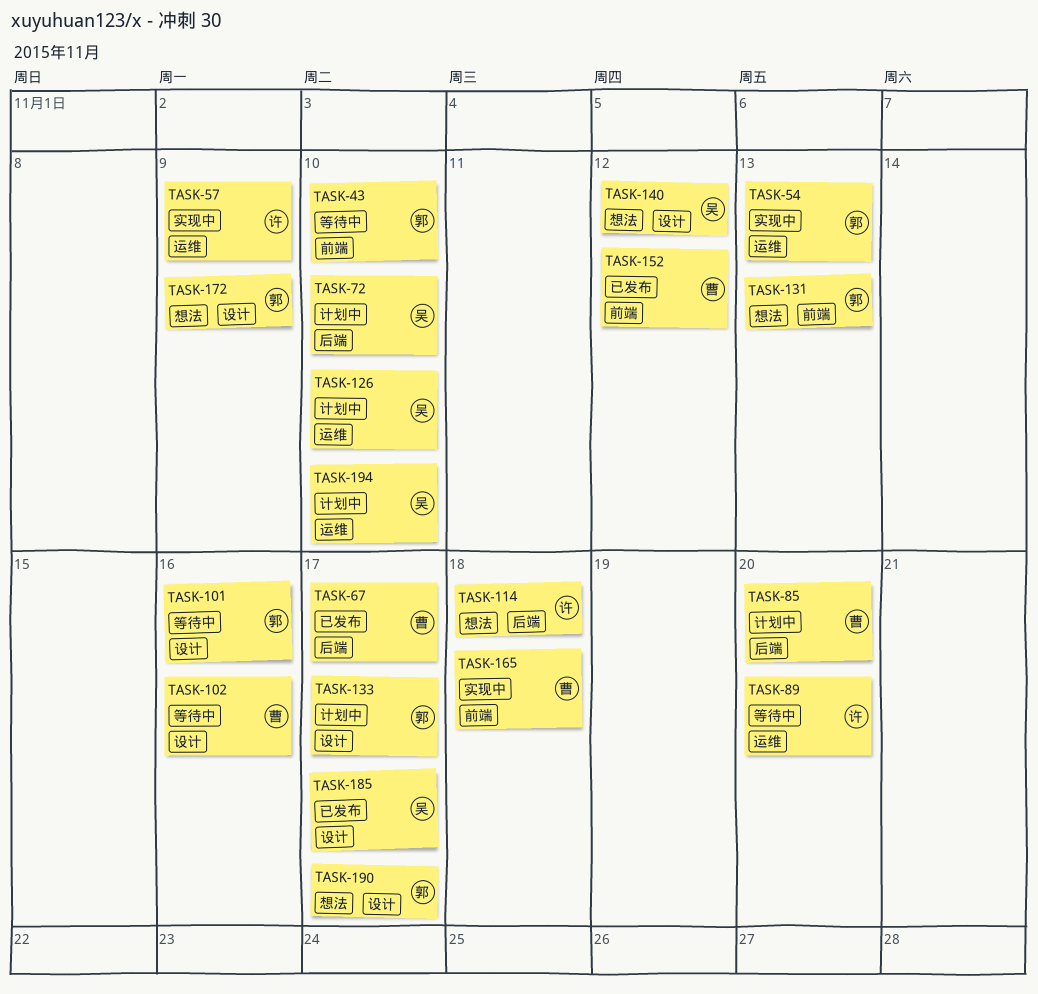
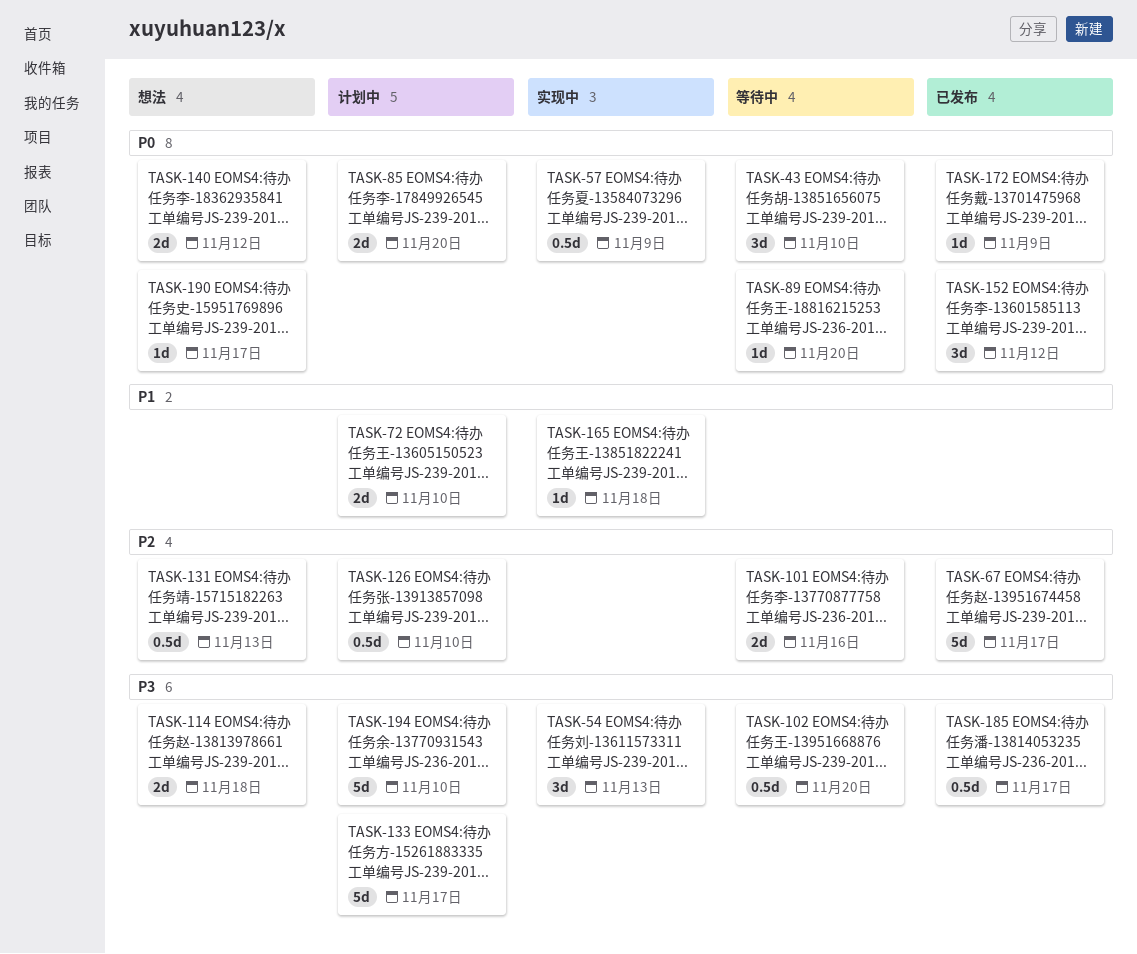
TASK-102, due: Nov 16 -> Nov 20
TASK-172, status: 想法 -> 已发布

